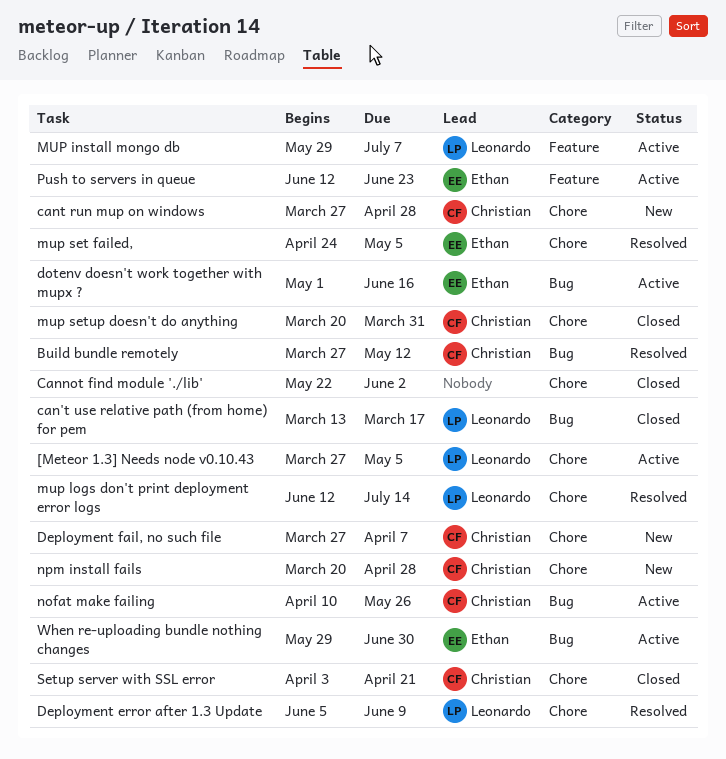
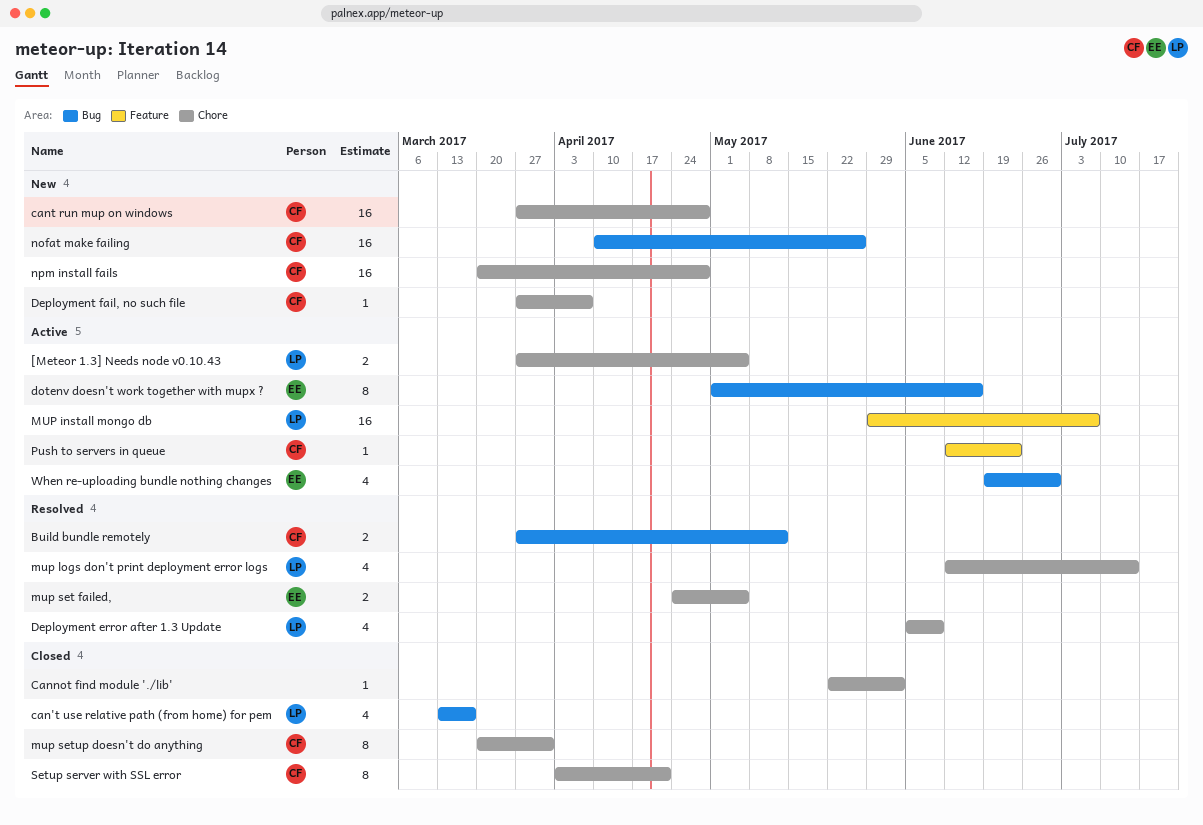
nofat make failing, status: Active -> New
Push to servers in queue, owner: Ethan -> Christian
When re-uploading bundle nothing changes, start: May 29 -> Jun 19

